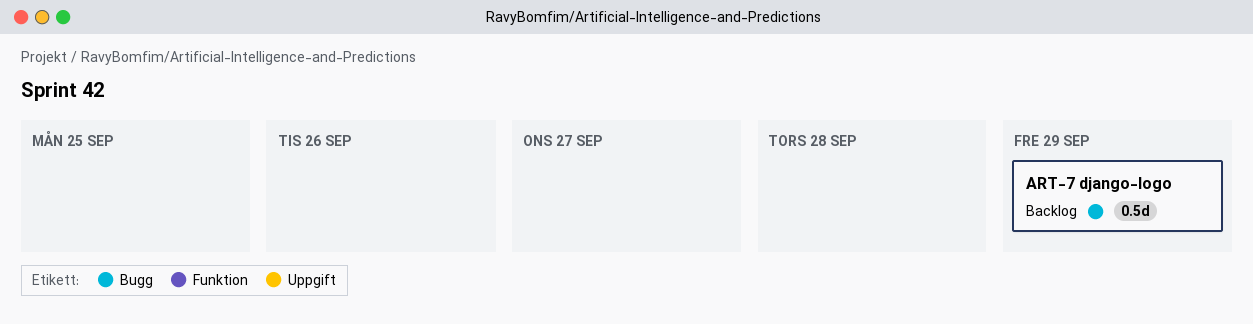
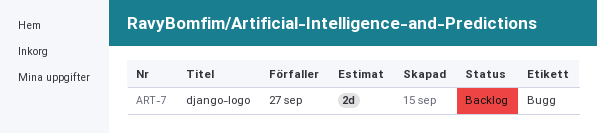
ART-7, estimate: 0.5d -> 2d
ART-7, due: Sep 29 -> Sep 27

